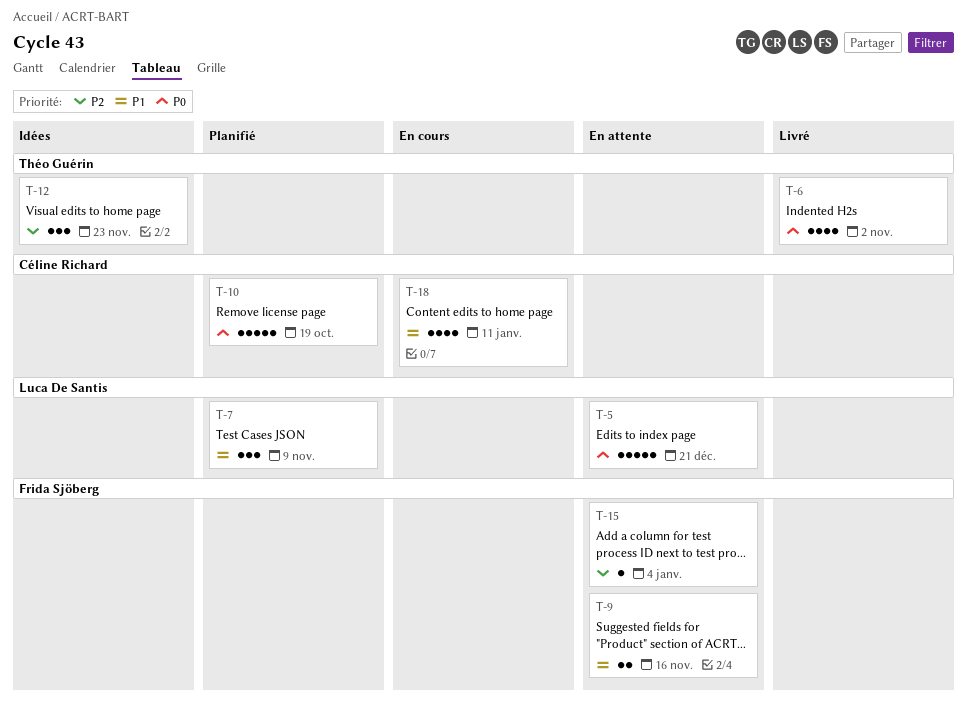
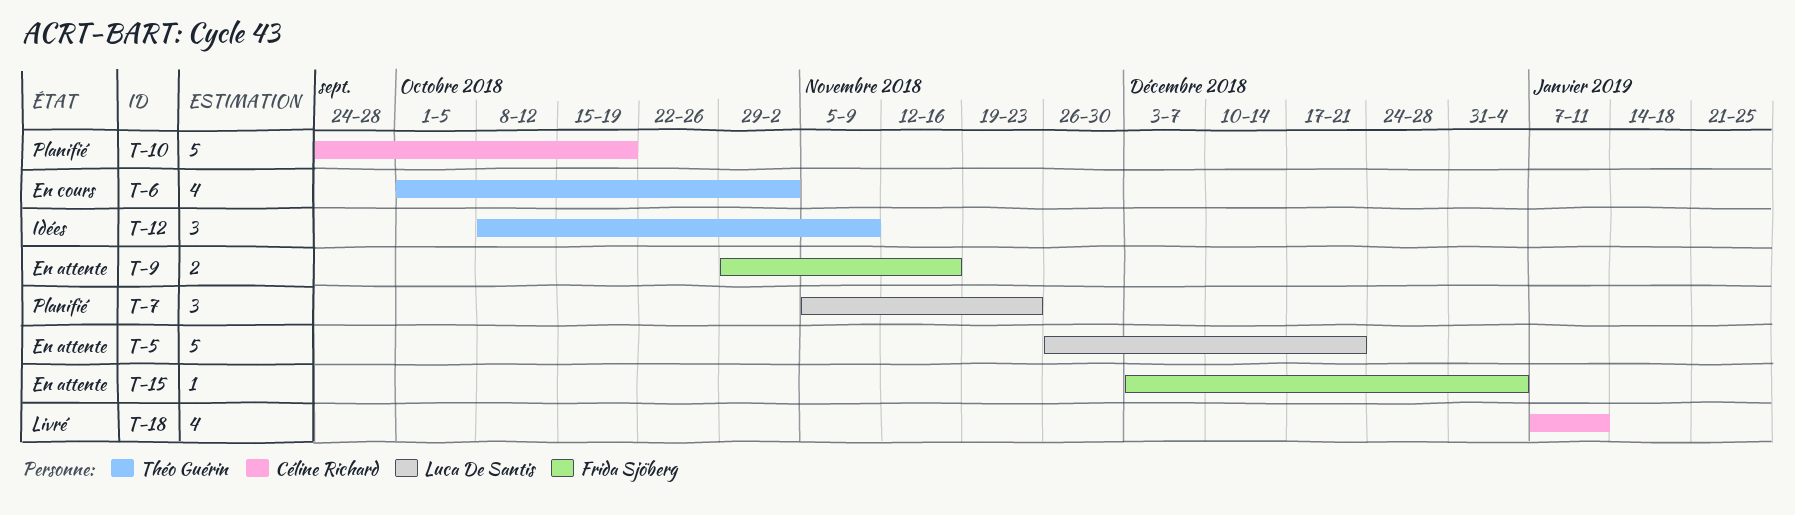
T-6, status: Livré -> En cours
T-7, due: Nov 9 -> Nov 23
T-12, due: Nov 23 -> Nov 9
T-18, status: En cours -> Livré

